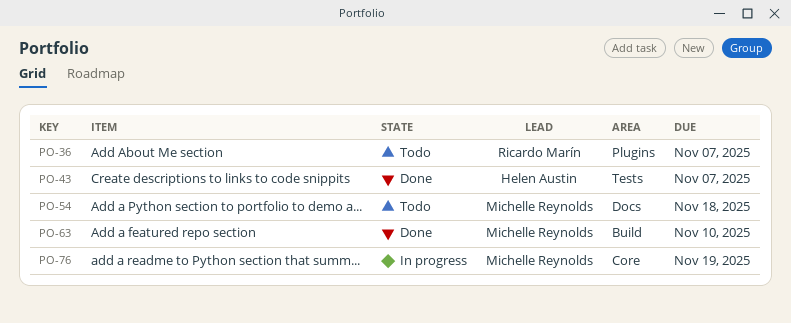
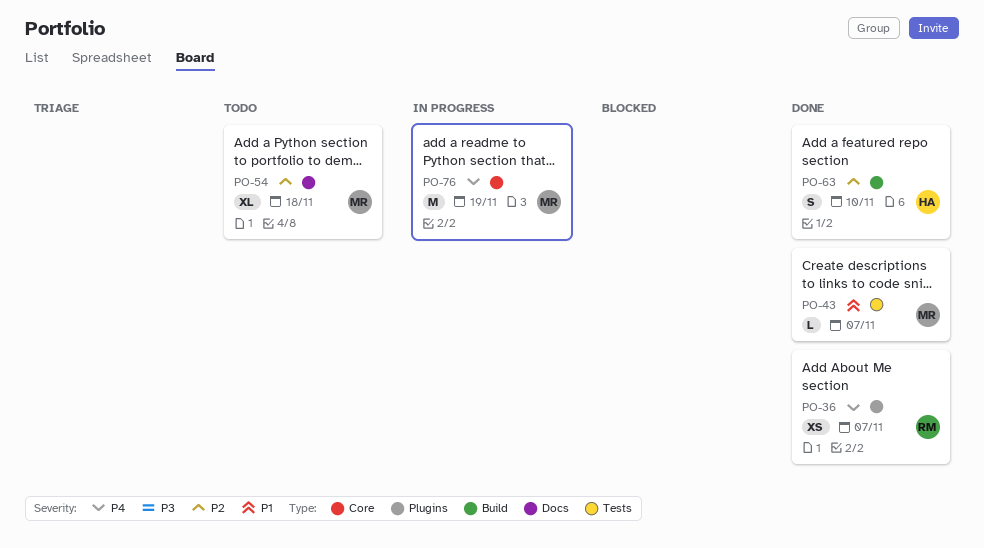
PO-36, status: Todo -> Done
PO-43, owner: Helen Austin -> Michelle Reynolds
PO-63, owner: Michelle Reynolds -> Helen Austin

